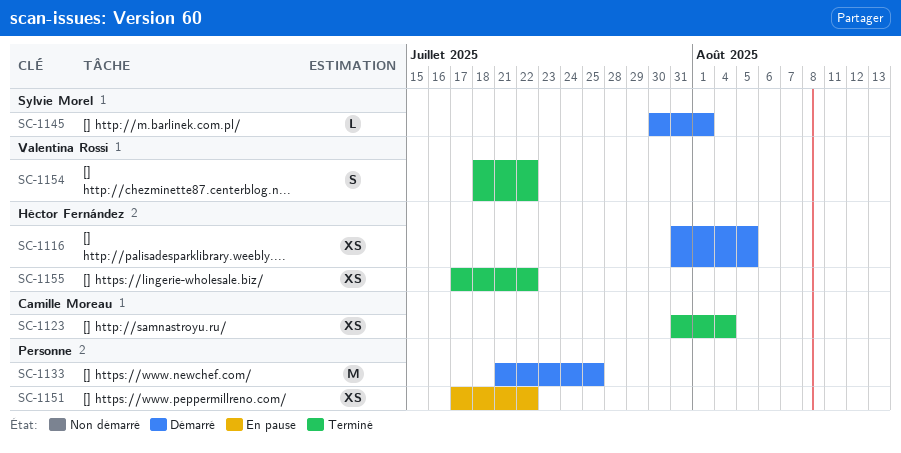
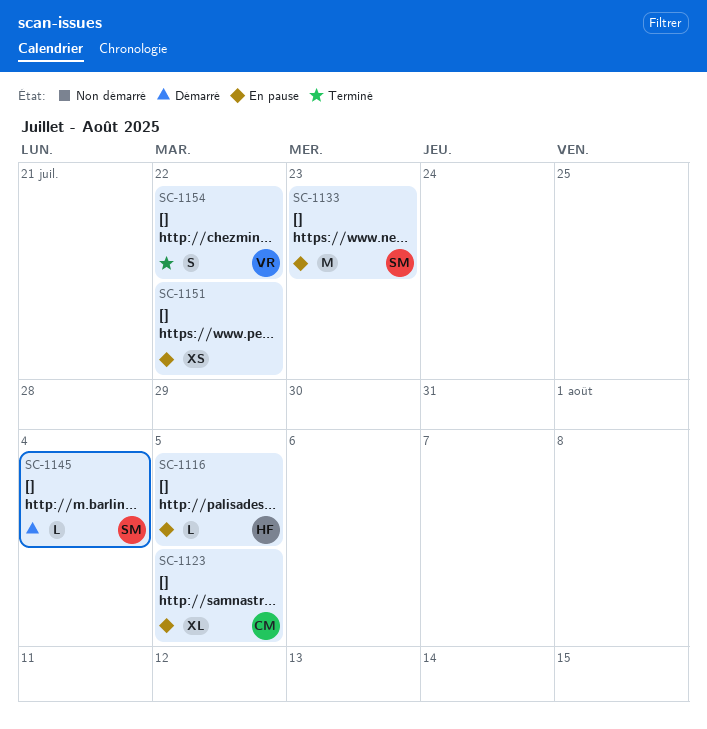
SC-1116, status: Démarré -> En pause
SC-1116, estimate: XS -> L
SC-1123, status: Terminé -> En pause
SC-1123, estimate: XS -> XL
SC-1123, due: Aug 4 -> Aug 5
SC-1133, status: Démarré -> En pause
SC-1133, owner: none -> Sylvie Morel
SC-1133, due: Jul 25 -> Jul 23
SC-1145, due: Aug 1 -> Aug 4
SC-1155: present -> none

